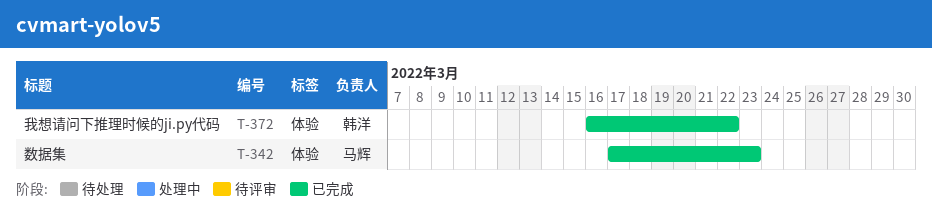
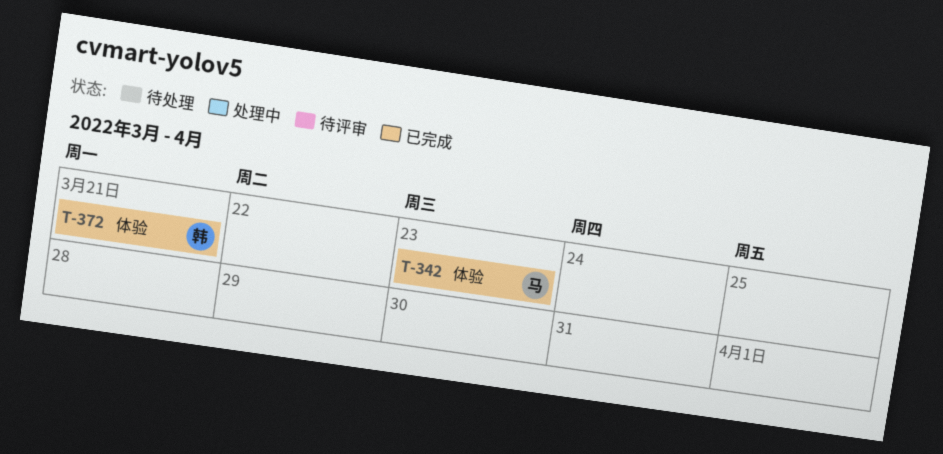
T-372, due: Mar 22 -> Mar 21

